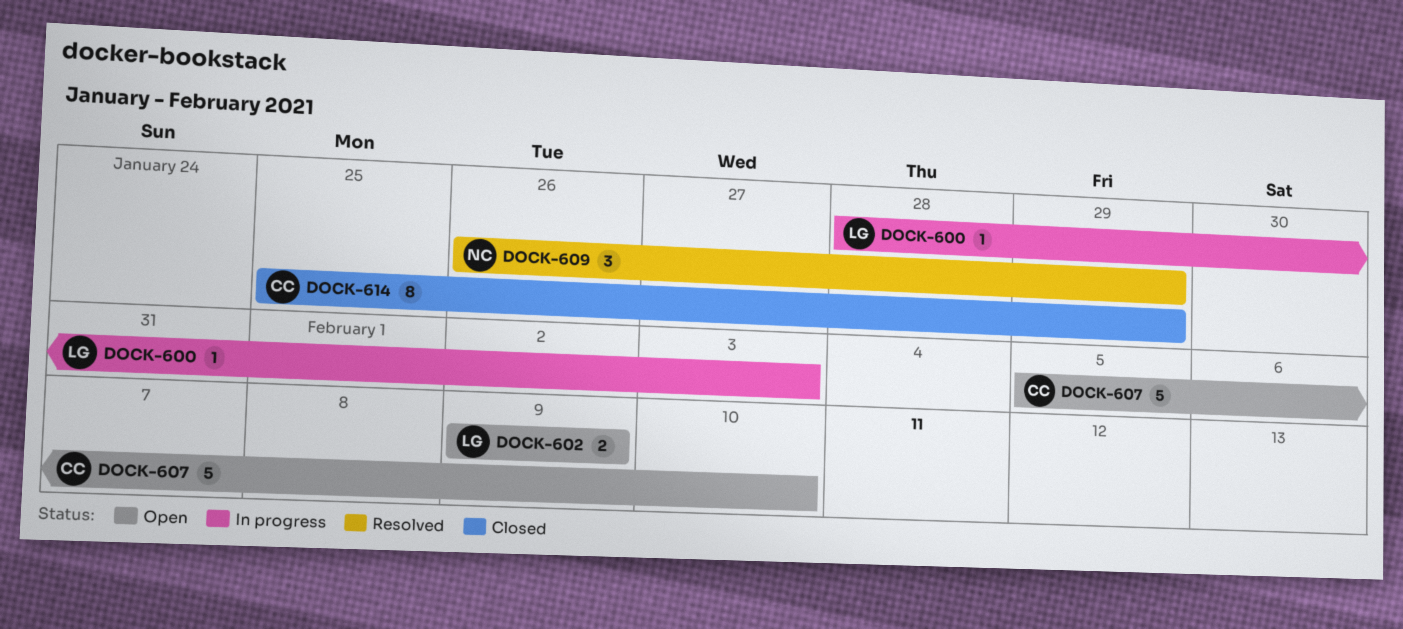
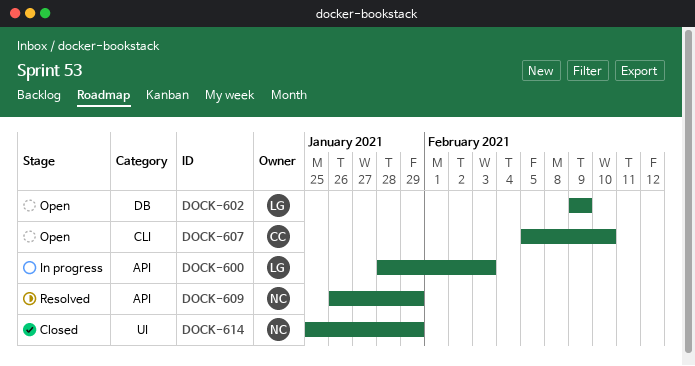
DOCK-614, owner: CC -> NC

